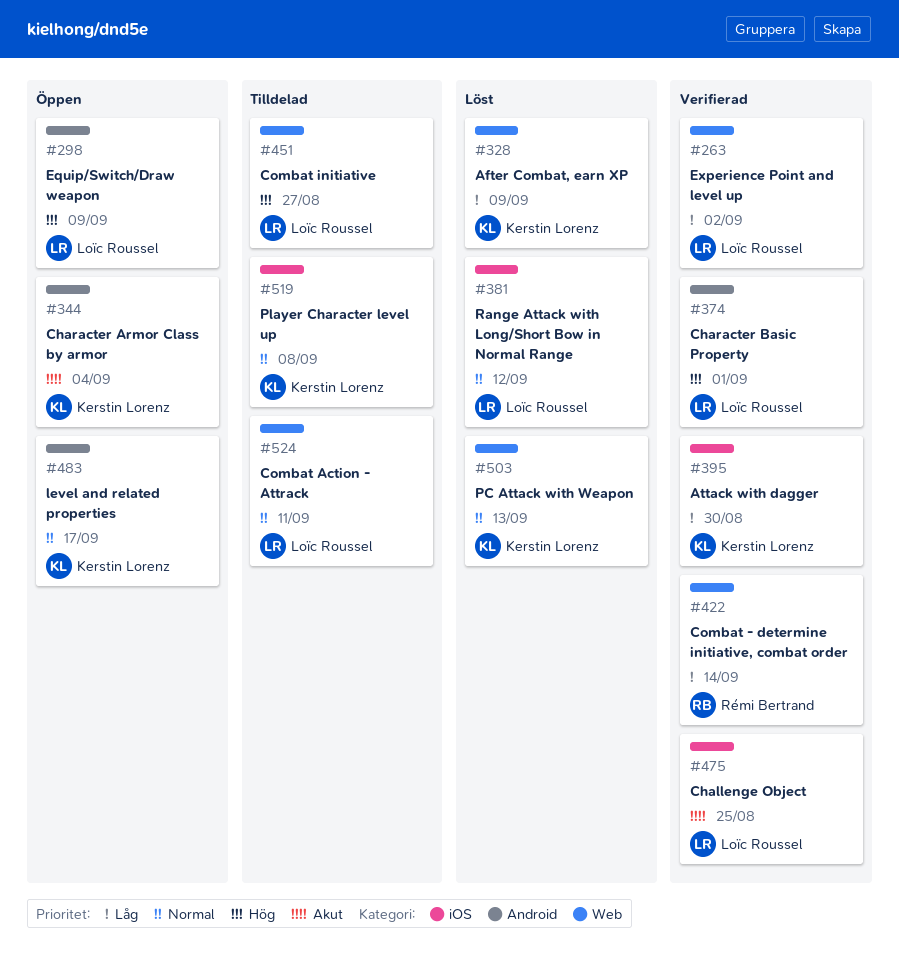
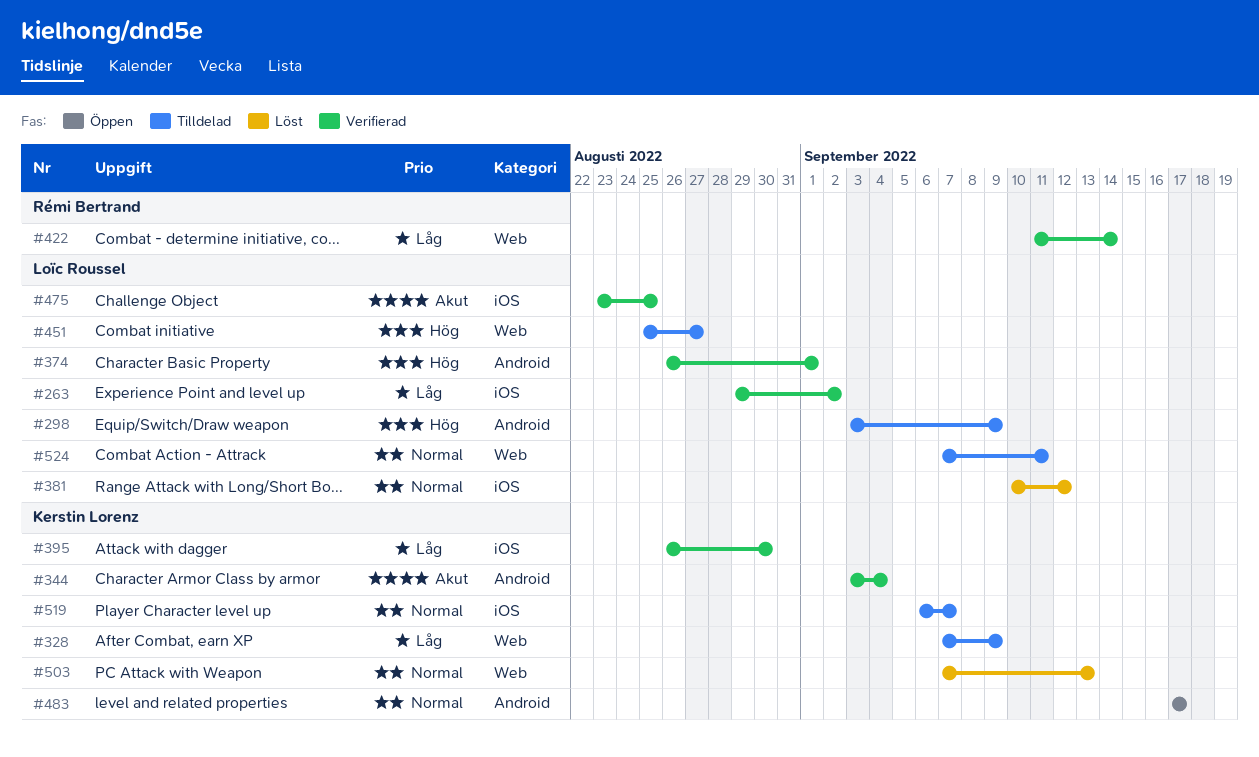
#263, label: Web -> iOS
#298, status: Öppen -> Tilldelad
#328, status: Löst -> Tilldelad
#344, status: Öppen -> Verifierad
#519, due: Sep 8 -> Sep 7

